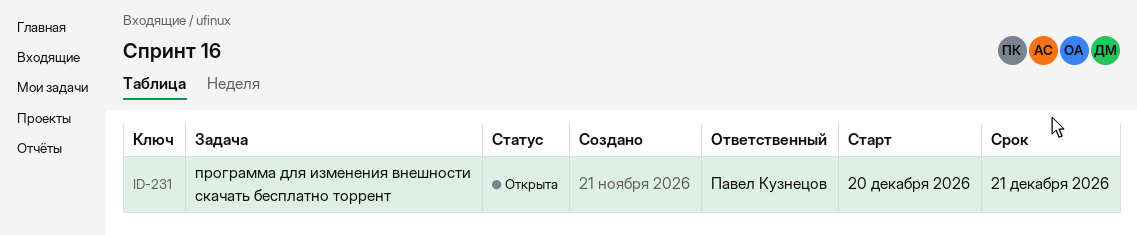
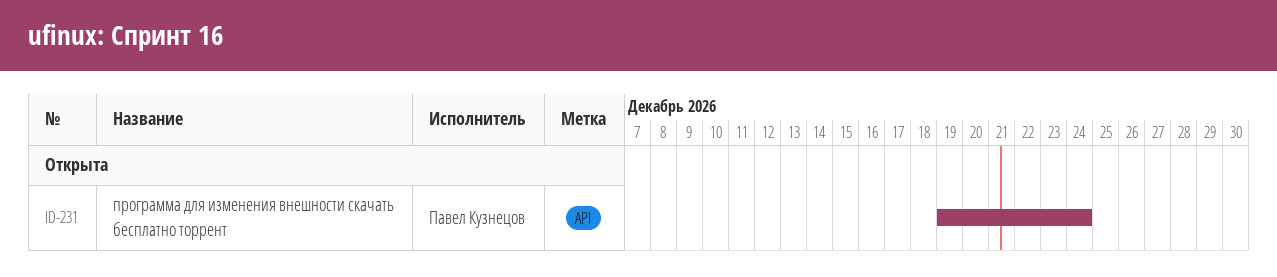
ID-231, start: Dec 20 -> Dec 19
ID-231, due: Dec 21 -> Dec 24

